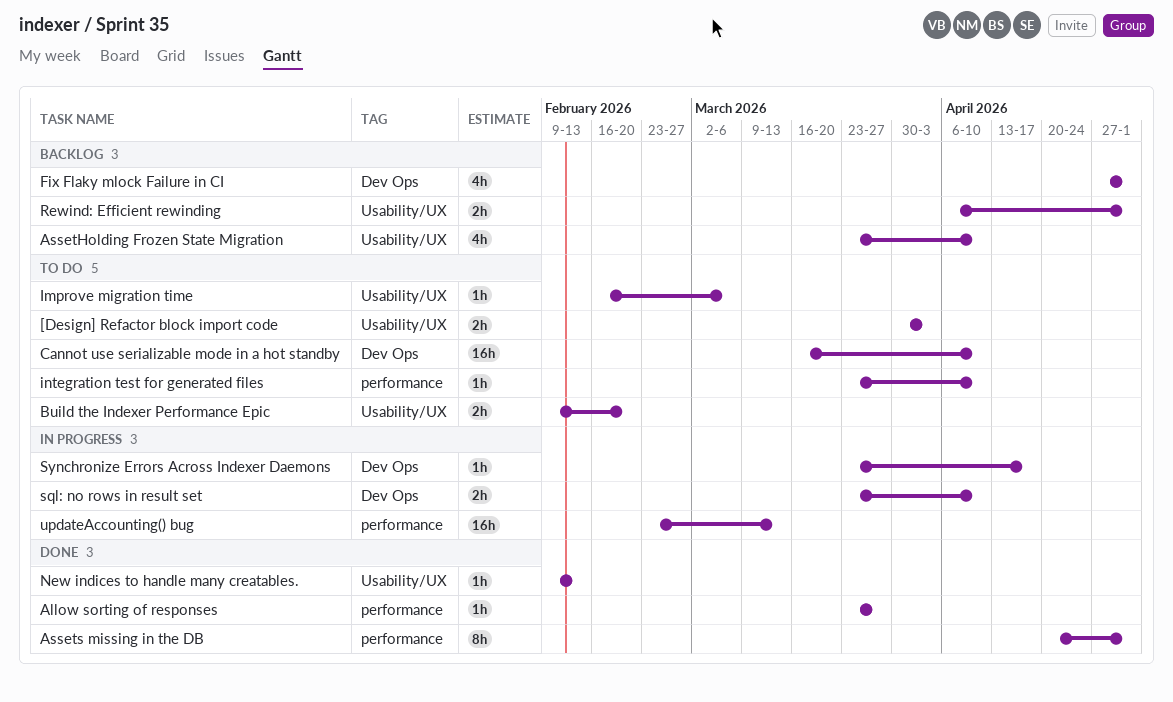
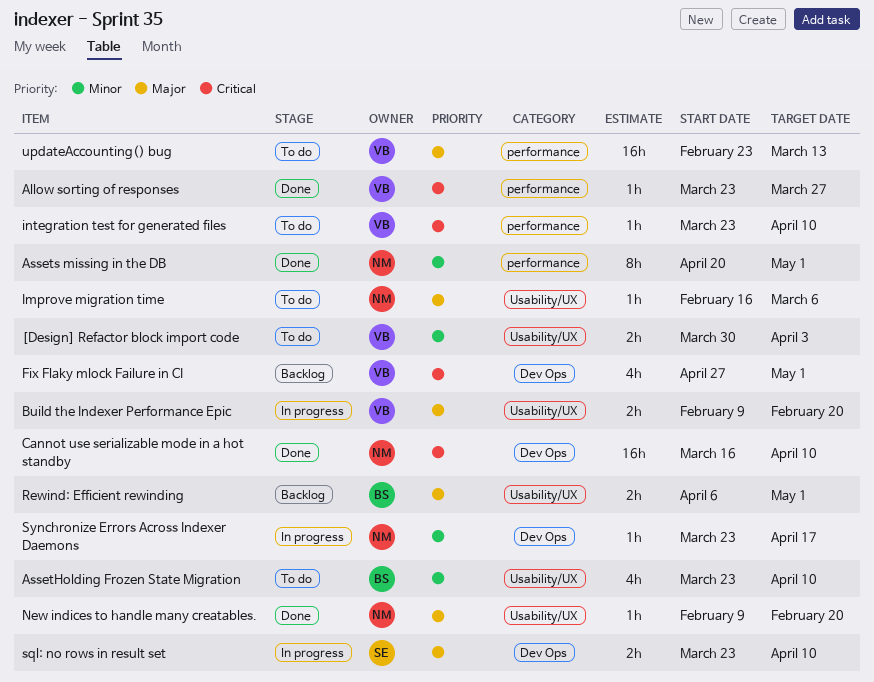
AssetHolding Frozen State Migration, status: Backlog -> To do
Build the Indexer Performance Epic, status: To do -> In progress
Cannot use serializable mode in a hot standby, status: To do -> Done
New indices to handle many creatables., due: Feb 13 -> Feb 20
updateAccounting() bug, status: In progress -> To do

